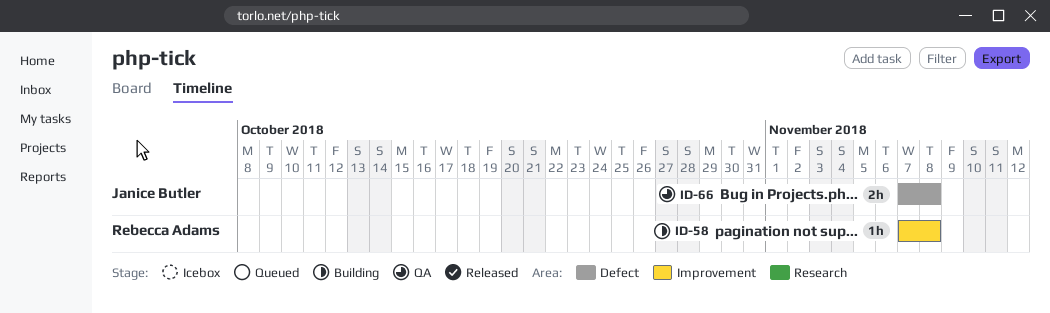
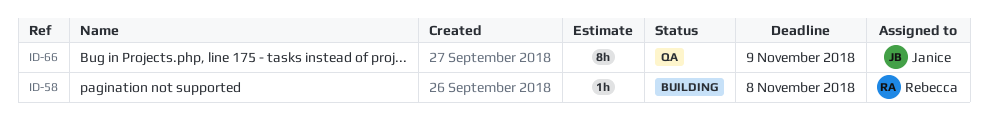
ID-66, estimate: 2h -> 8h
ID-66, due: Nov 8 -> Nov 9

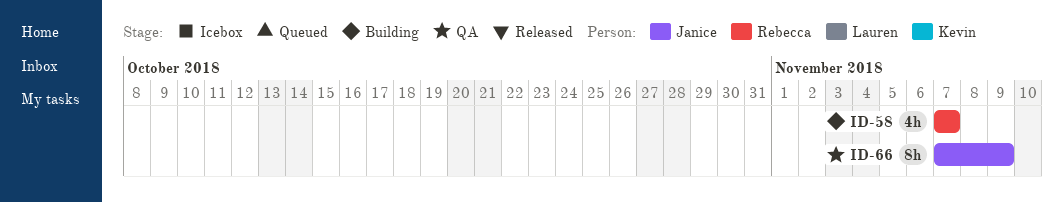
ID-58, estimate: 1h -> 4h
ID-58, due: Nov 8 -> Nov 7

